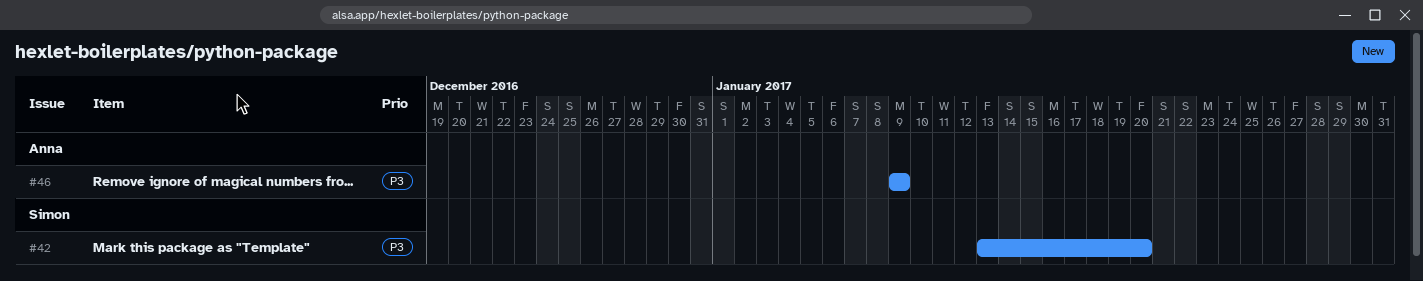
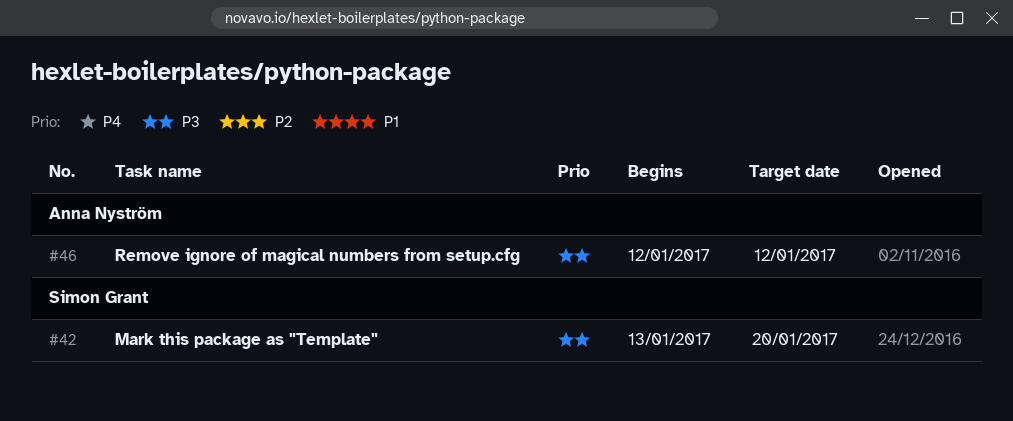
#46, start: Jan 9 -> Jan 12
#46, due: Jan 9 -> Jan 12

